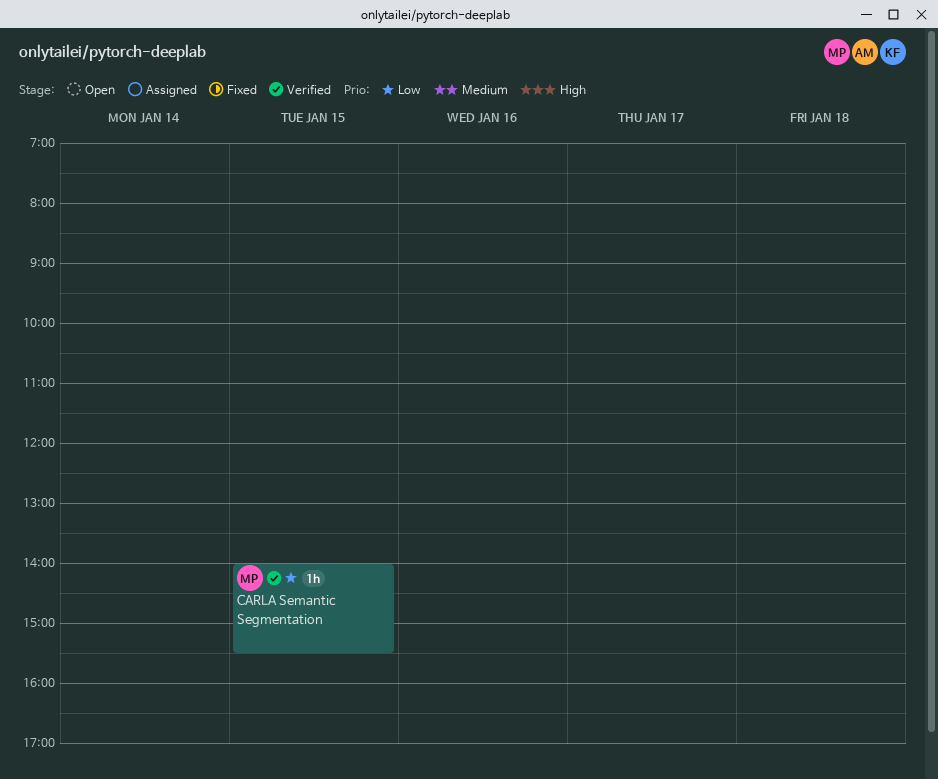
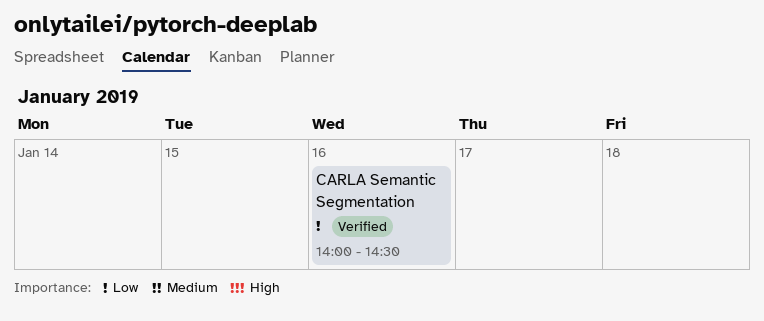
CARLA Semantic Segmentation, day: Jan 15 -> Jan 16
CARLA Semantic Segmentation, ends: 15:30 -> 14:30

